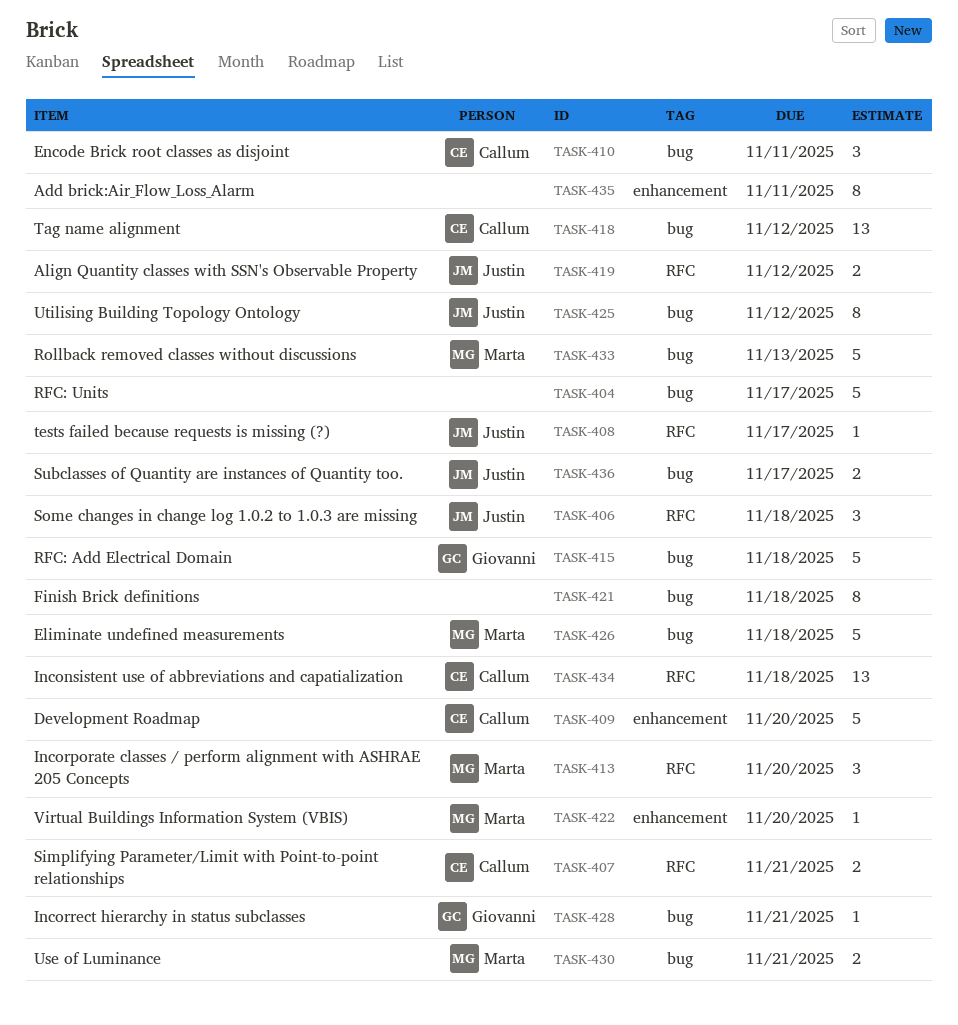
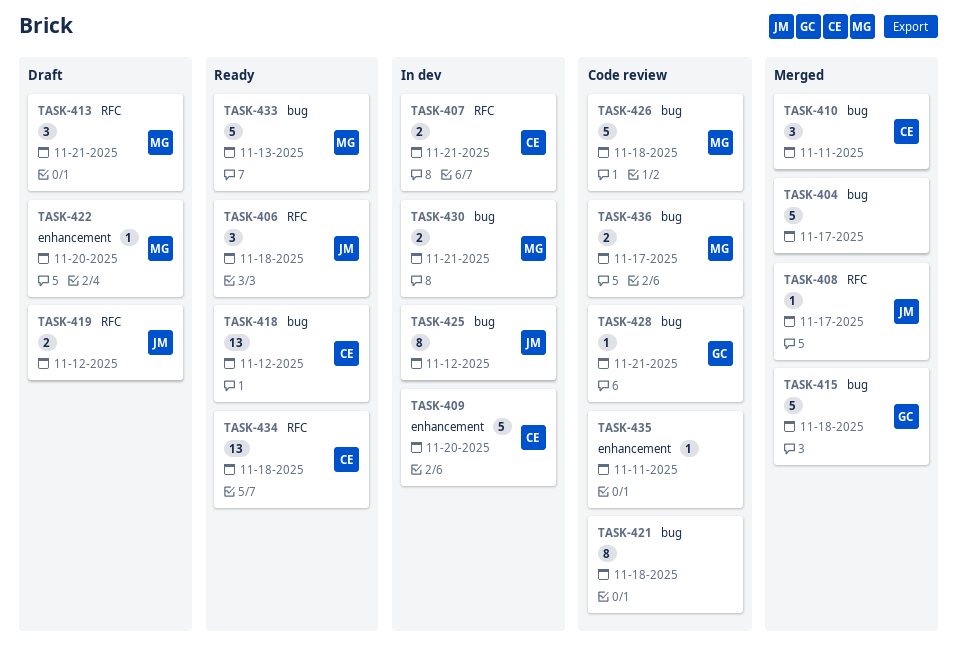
TASK-413, due: Nov 20 -> Nov 21
TASK-435, estimate: 8 -> 1
TASK-436, owner: Justin -> Marta

